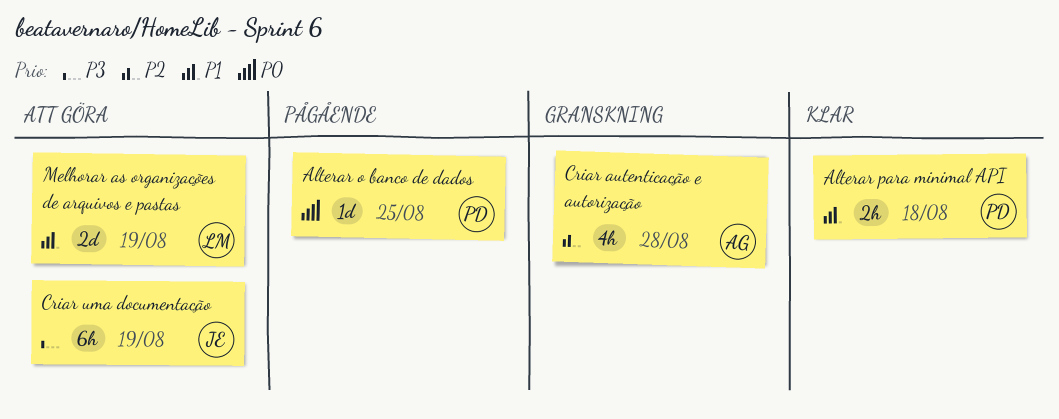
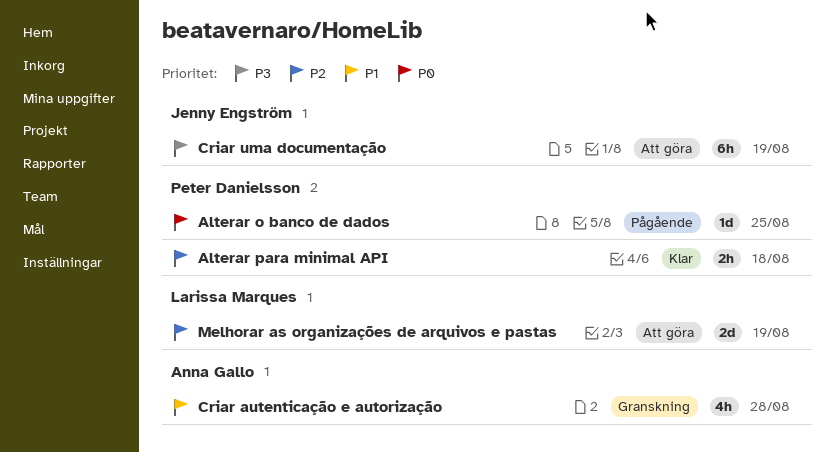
Alterar para minimal API, priority: P1 -> P2
Criar autenticação e autorização, priority: P2 -> P1
Melhorar as organizações de arquivos e pastas, priority: P1 -> P2

